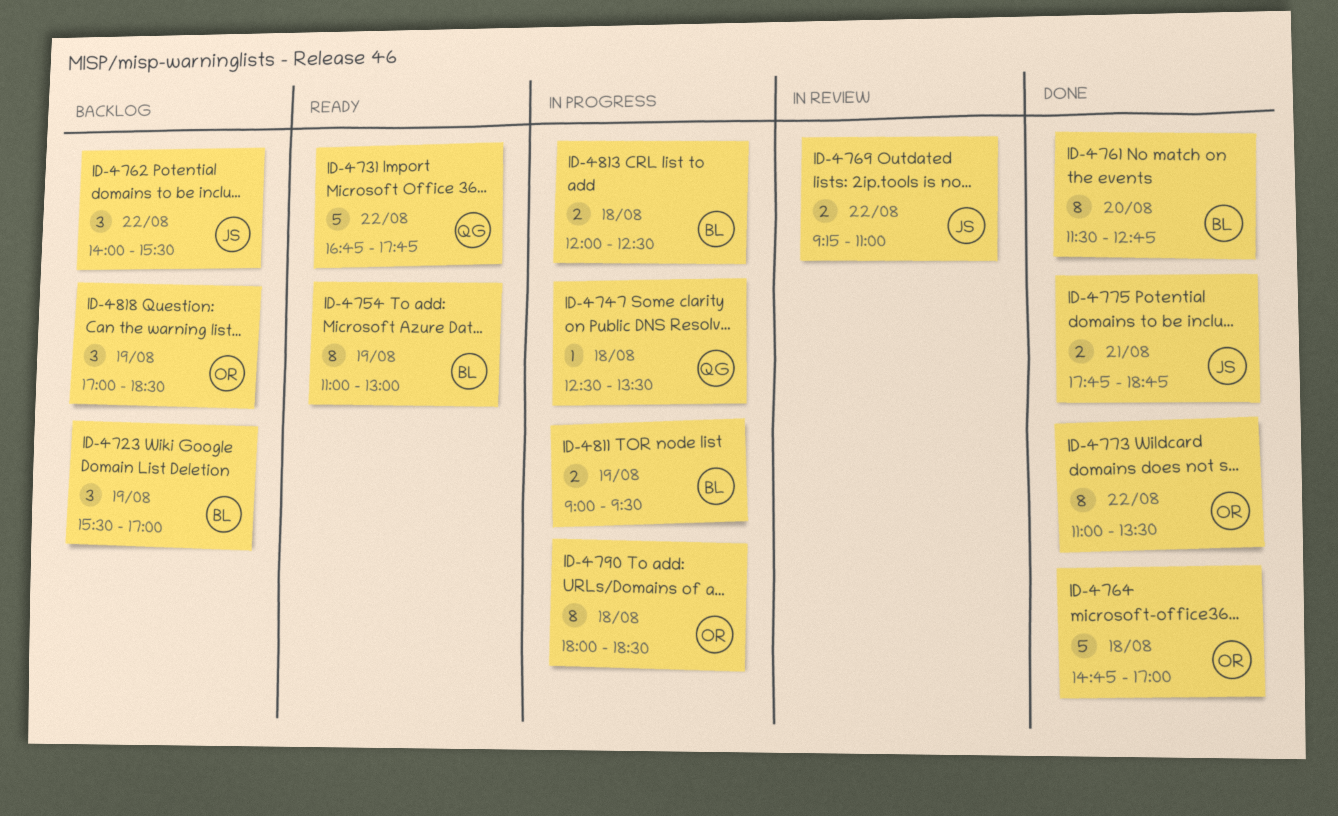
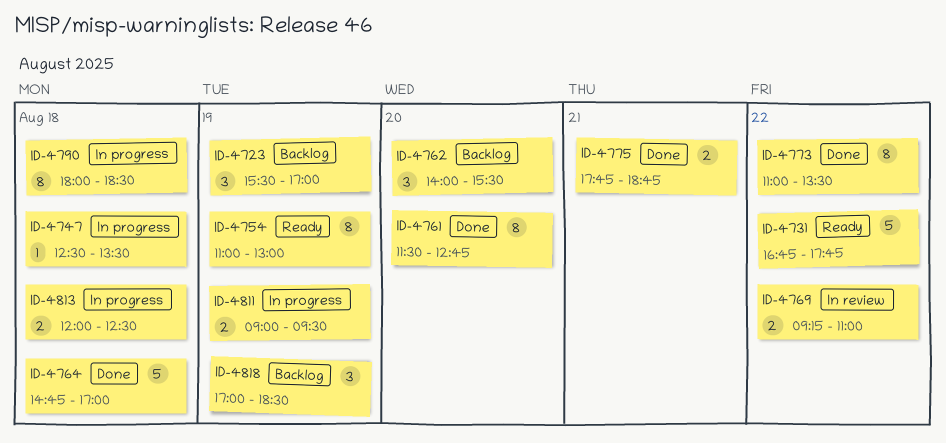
ID-4762, day: Aug 22 -> Aug 20

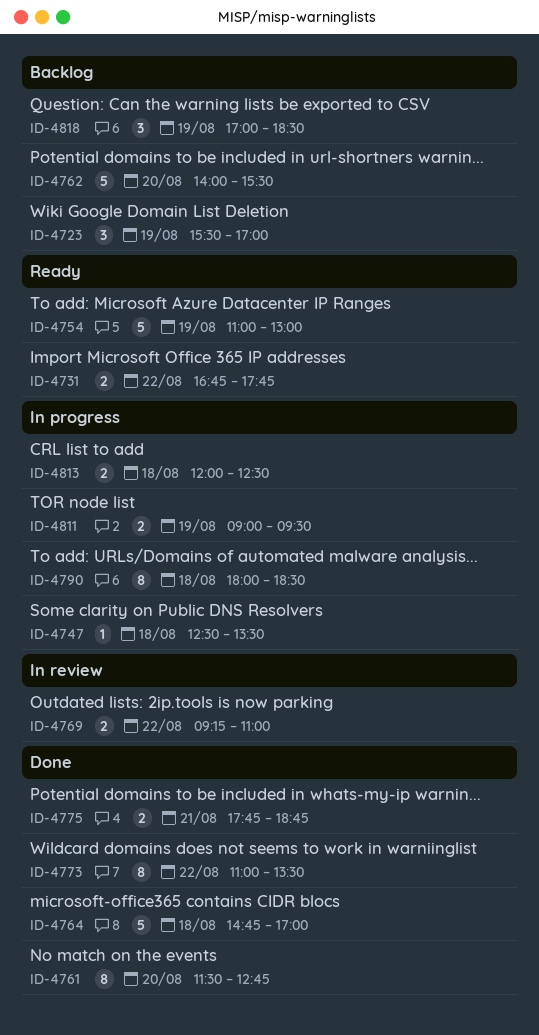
ID-4731, estimate: 5 -> 2
ID-4754, estimate: 8 -> 5
ID-4762, estimate: 3 -> 5

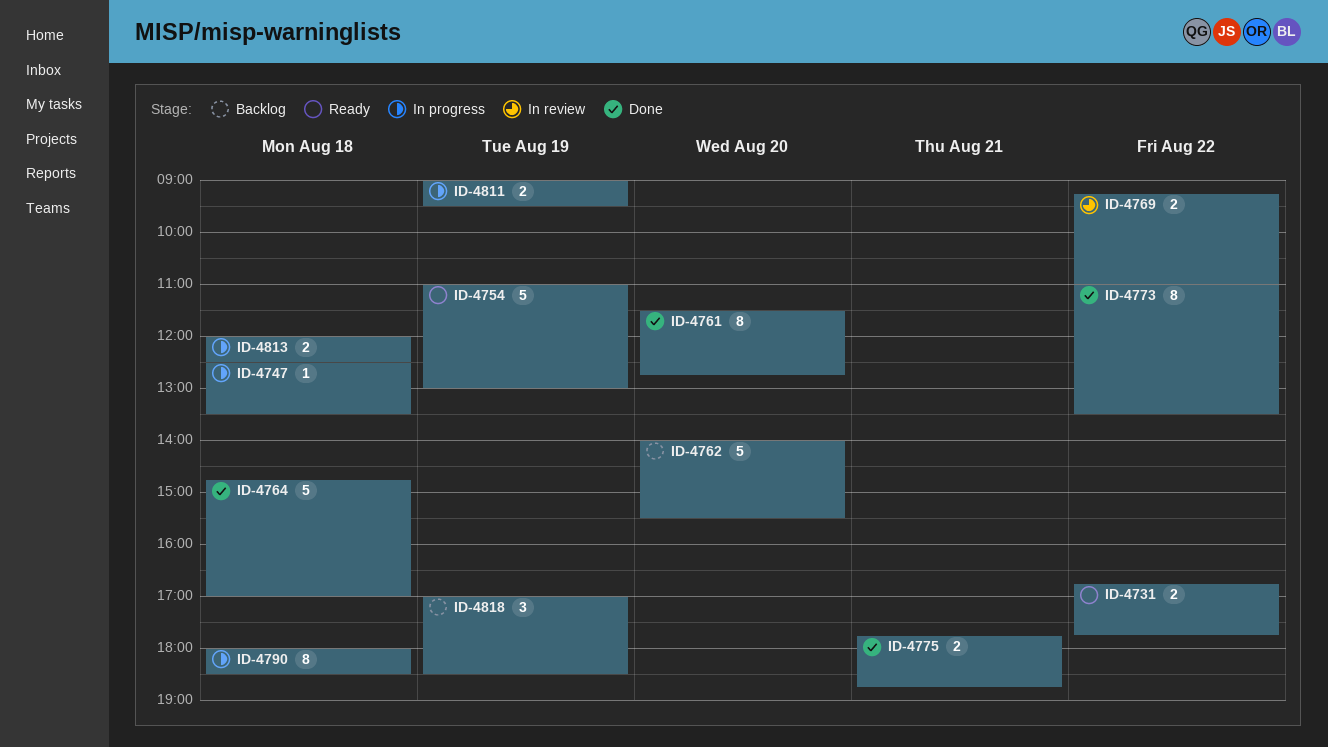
ID-4723: present -> none

